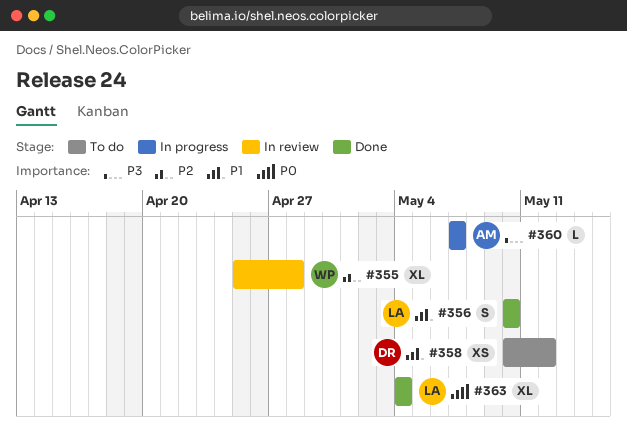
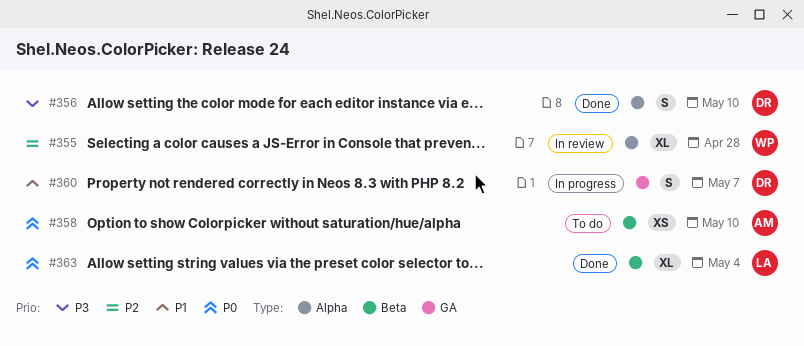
#356, owner: LA -> DR
#356, priority: P1 -> P3
#358, owner: DR -> AM
#358, priority: P1 -> P0
#358, due: May 12 -> May 10
#360, owner: AM -> DR
#360, priority: P3 -> P1
#360, estimate: L -> S

